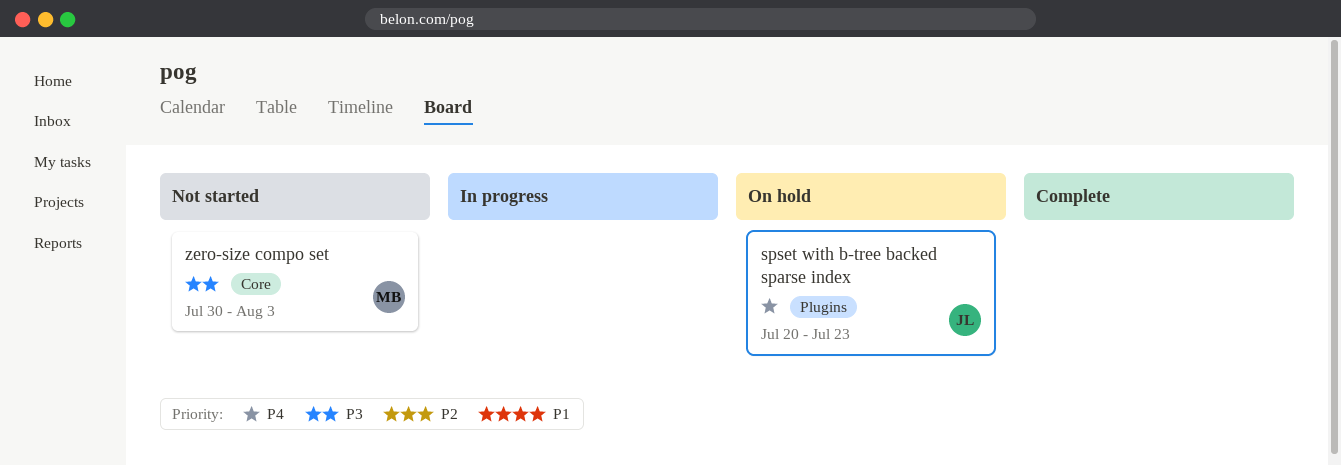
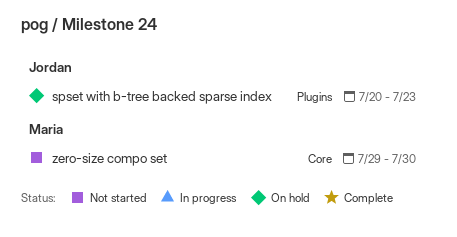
zero-size compo set, start: Jul 30 -> Jul 29
zero-size compo set, due: Aug 3 -> Jul 30

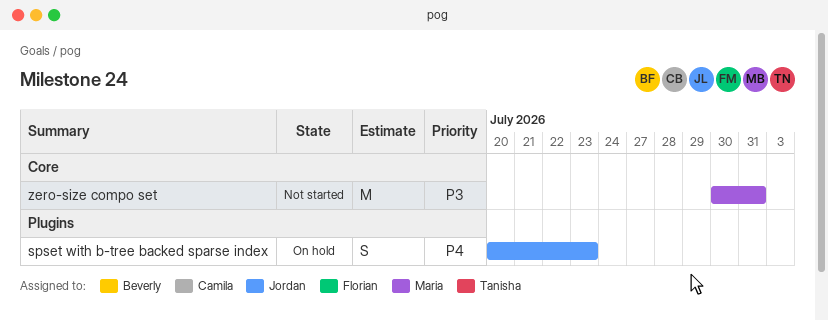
zero-size compo set, start: Jul 29 -> Jul 30
zero-size compo set, due: Jul 30 -> Jul 31

